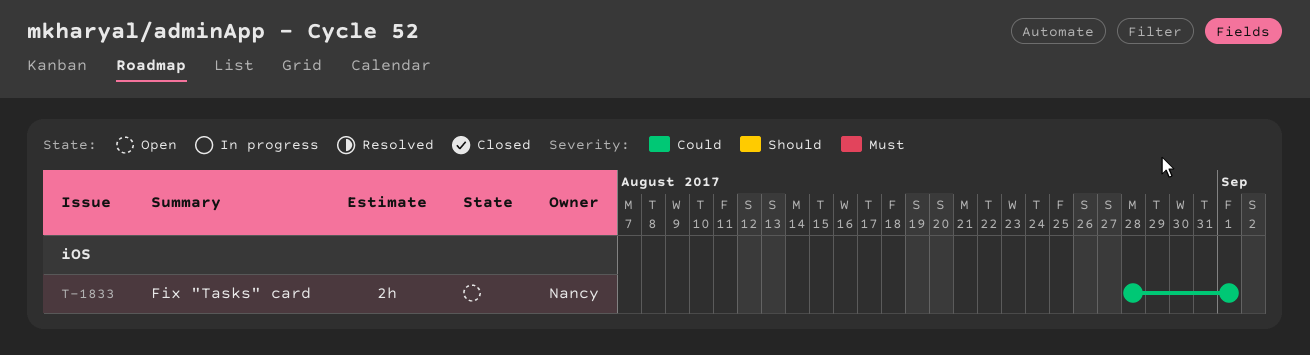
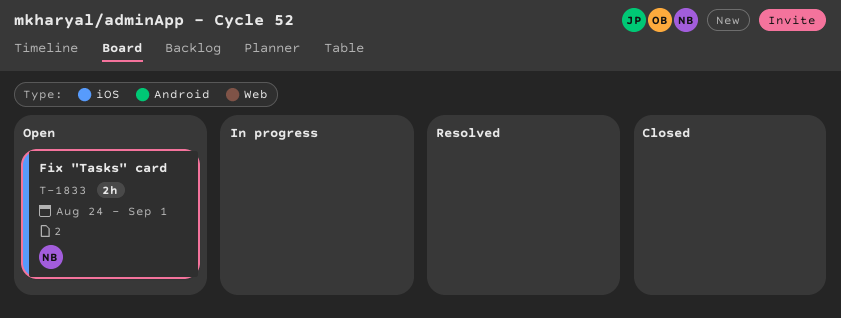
T-1833, start: Aug 28 -> Aug 24

